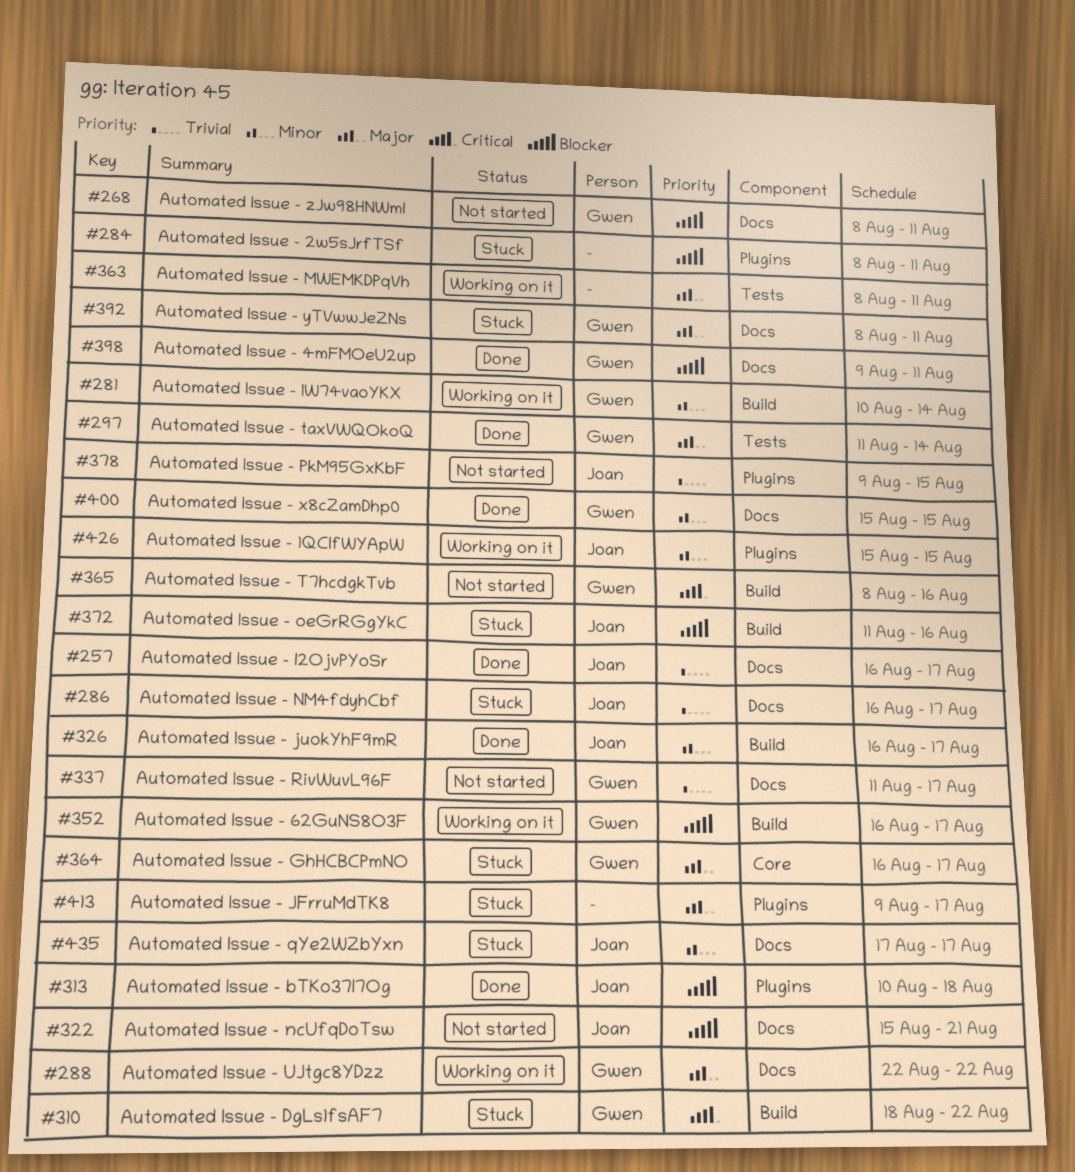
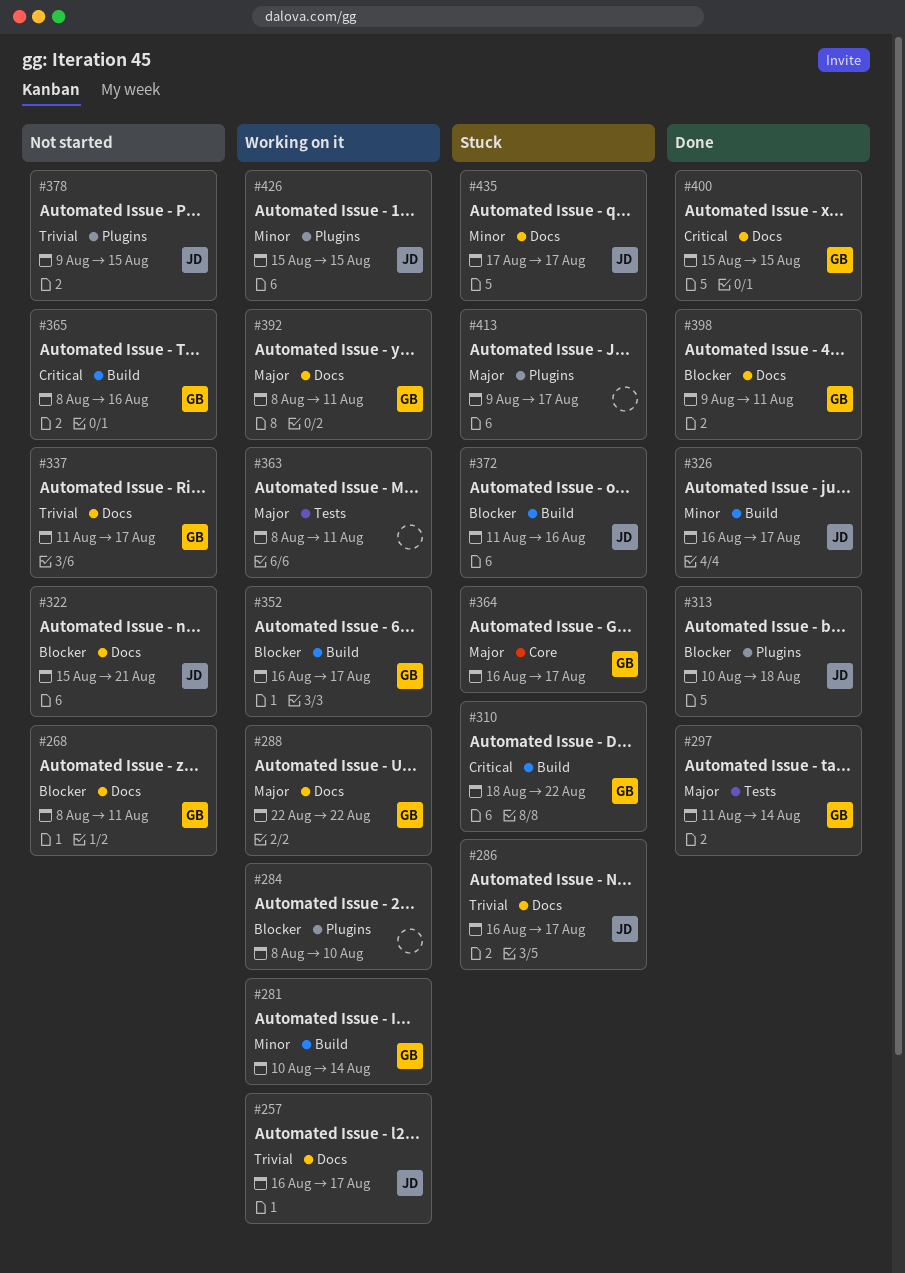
#257, status: Done -> Working on it
#284, status: Stuck -> Working on it
#284, due: Aug 11 -> Aug 10
#392, status: Stuck -> Working on it
#400, priority: Minor -> Critical

